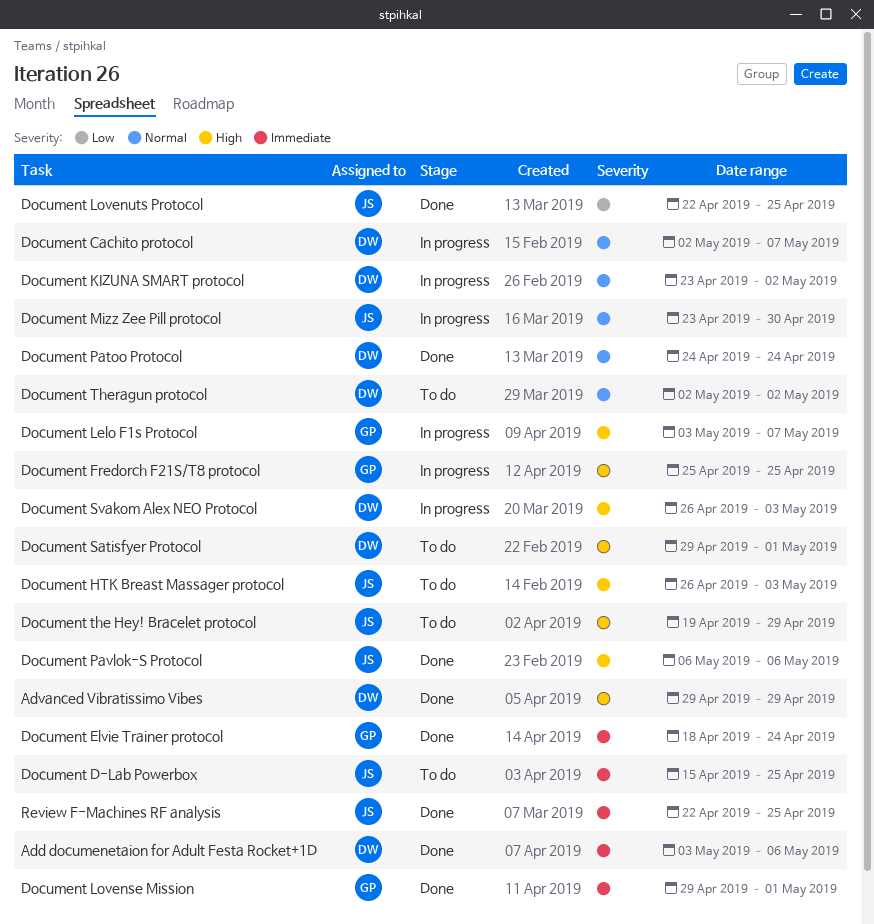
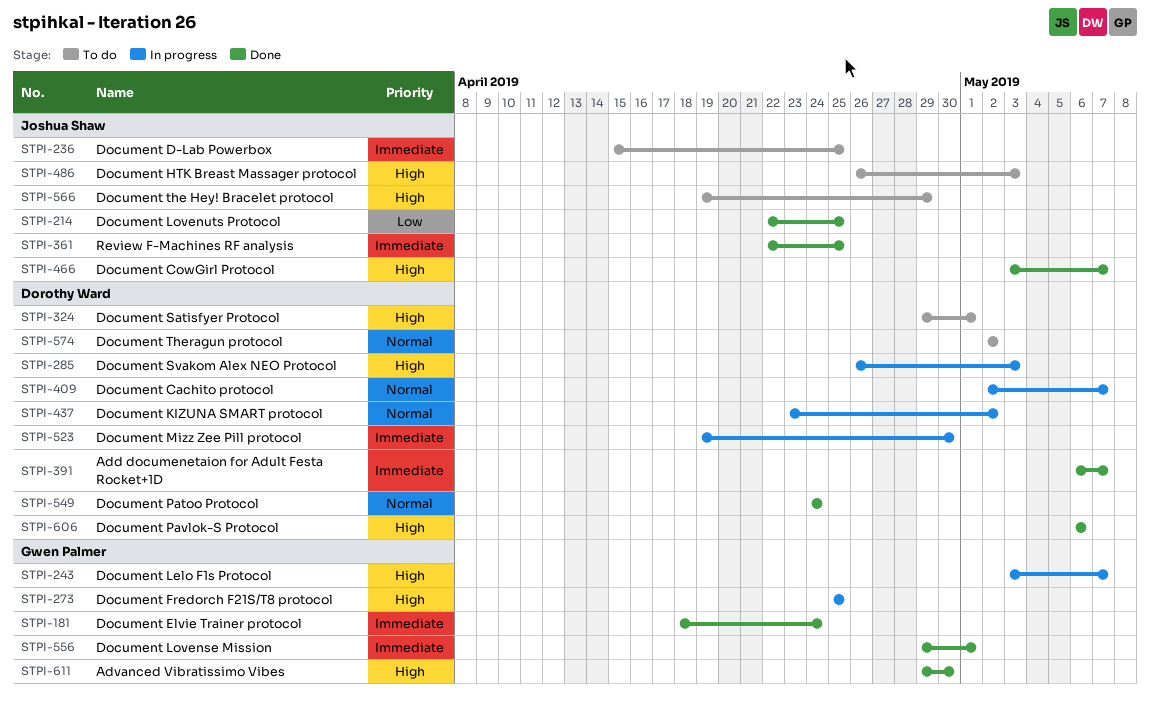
Add documenetaion for Adult Festa Rocket+1D, start: May 3 -> May 6
Add documenetaion for Adult Festa Rocket+1D, due: May 6 -> May 7
Advanced Vibratissimo Vibes, owner: Dorothy Ward -> Gwen Palmer
Advanced Vibratissimo Vibes, due: Apr 29 -> Apr 30
Document CowGirl Protocol: none -> present
Document Mizz Zee Pill protocol, owner: Joshua Shaw -> Dorothy Ward
Document Mizz Zee Pill protocol, priority: Normal -> Immediate
Document Mizz Zee Pill protocol, start: Apr 23 -> Apr 19
Document Pavlok-S Protocol, owner: Joshua Shaw -> Dorothy Ward

